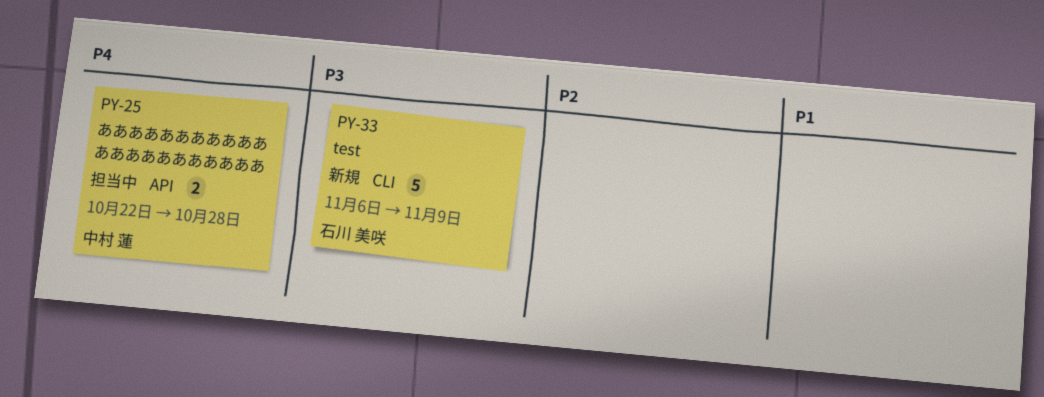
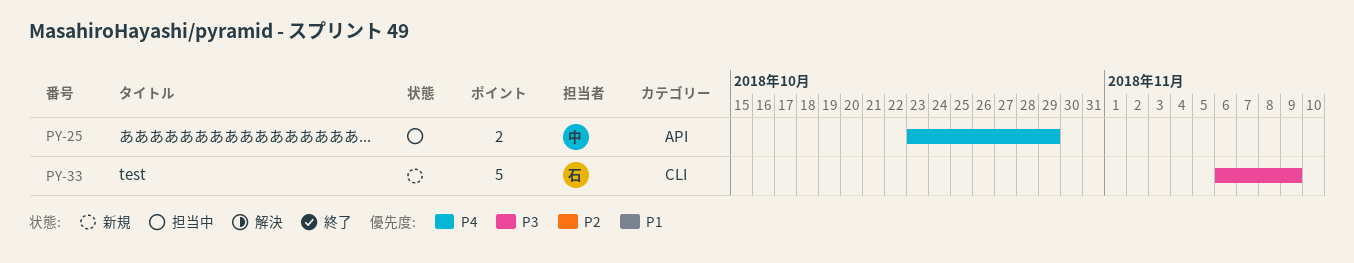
PY-25, start: Oct 22 -> Oct 23
PY-25, due: Oct 28 -> Oct 29

